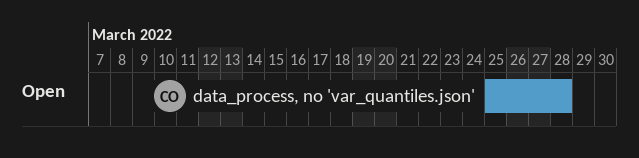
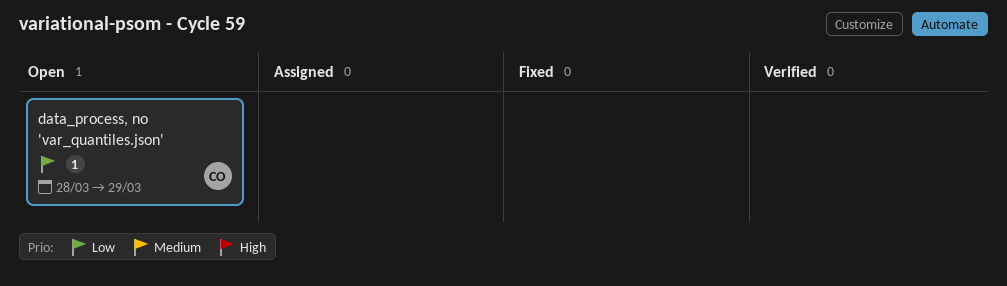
data_process, no 'var_quantiles.json', start: Mar 25 -> Mar 28
data_process, no 'var_quantiles.json', due: Mar 28 -> Mar 29

